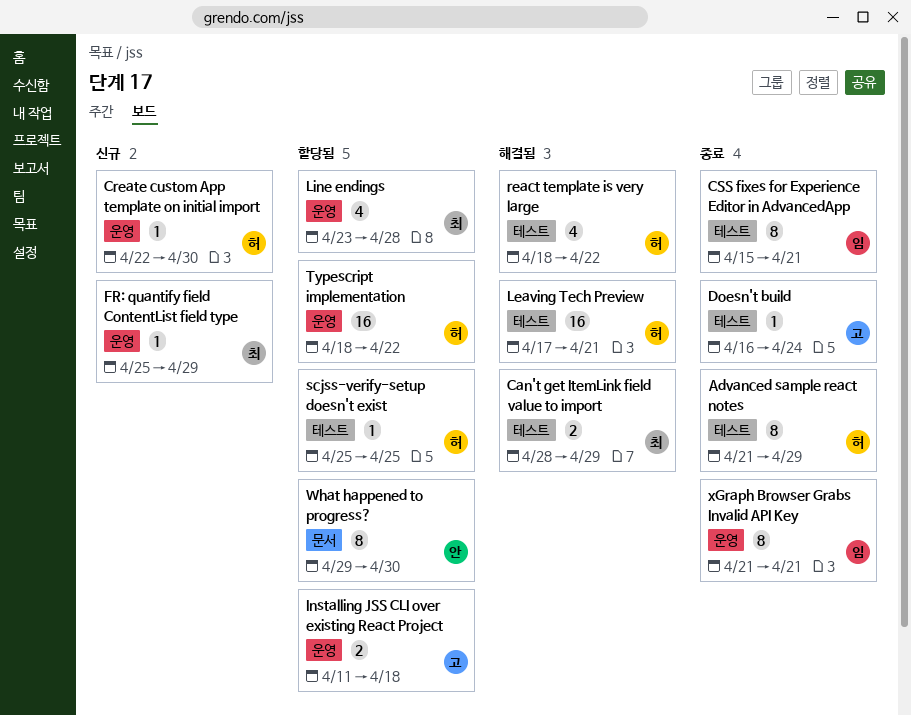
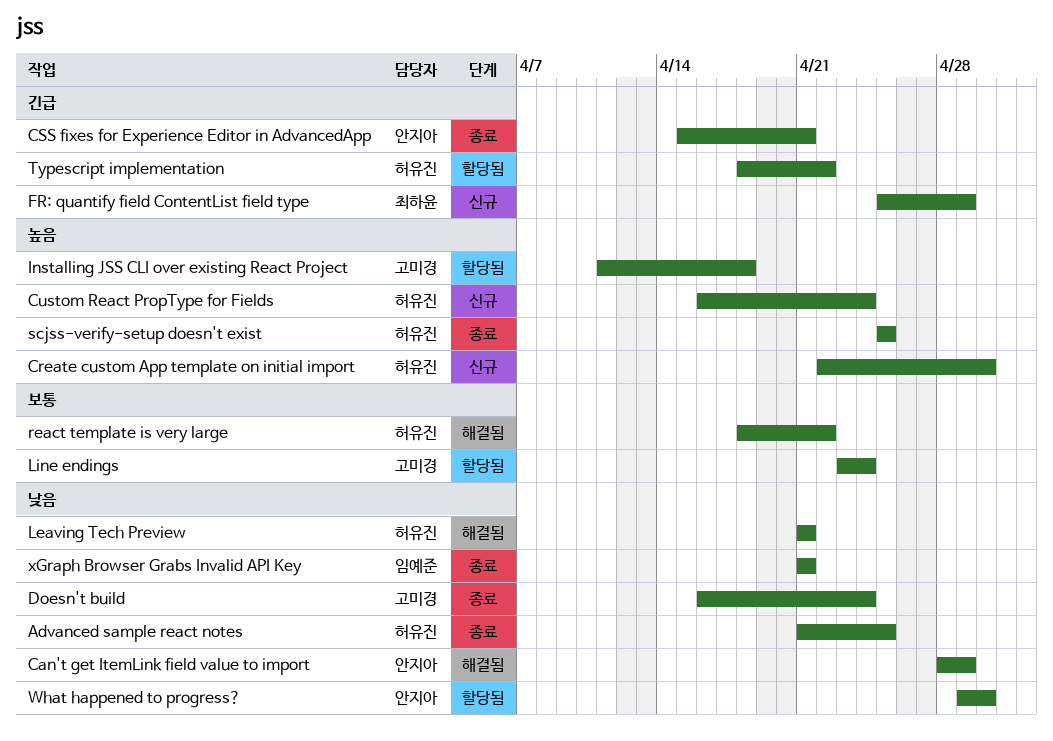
Advanced sample react notes, due: Apr 29 -> Apr 25
Can't get ItemLink field value to import, owner: 최하윤 -> 안지아
CSS fixes for Experience Editor in AdvancedApp, owner: 임예준 -> 안지아
Custom React PropType for Fields: none -> present
Leaving Tech Preview, start: Apr 17 -> Apr 21
Line endings, owner: 최하윤 -> 고미경
Line endings, due: Apr 28 -> Apr 24
scjss-verify-setup doesn't exist, status: 할당됨 -> 종료

